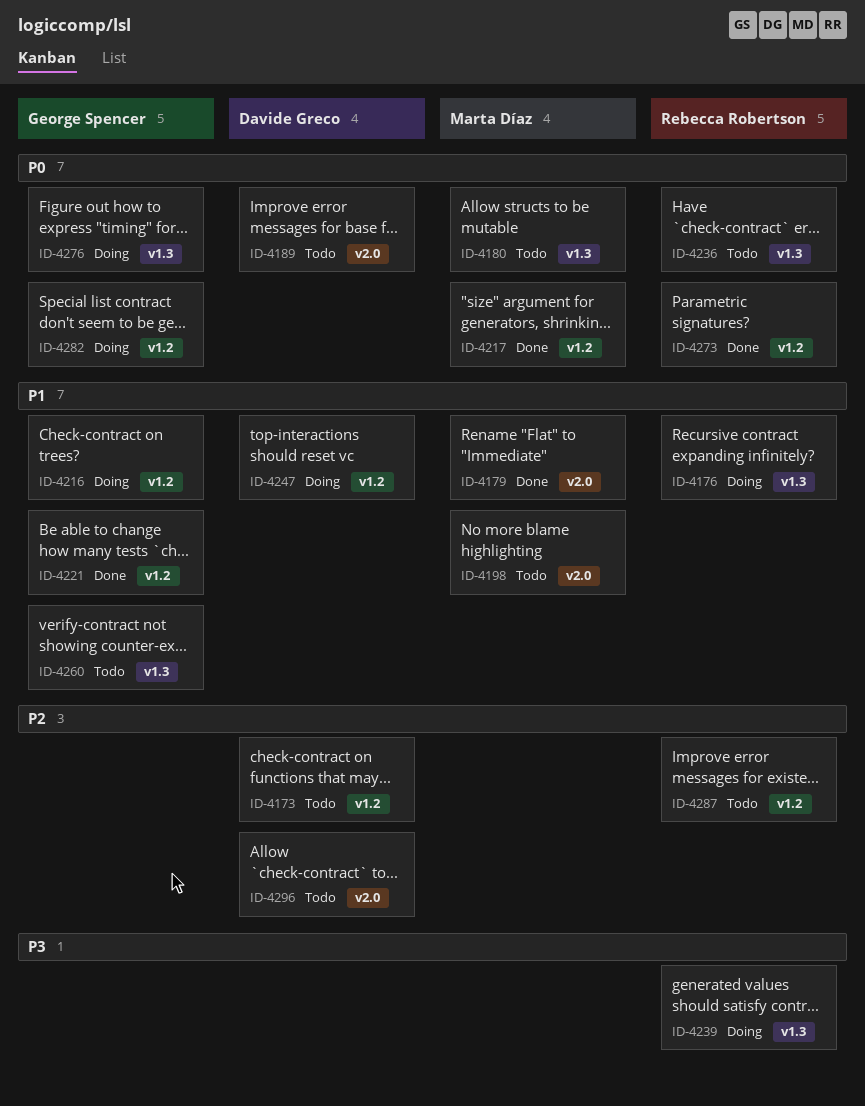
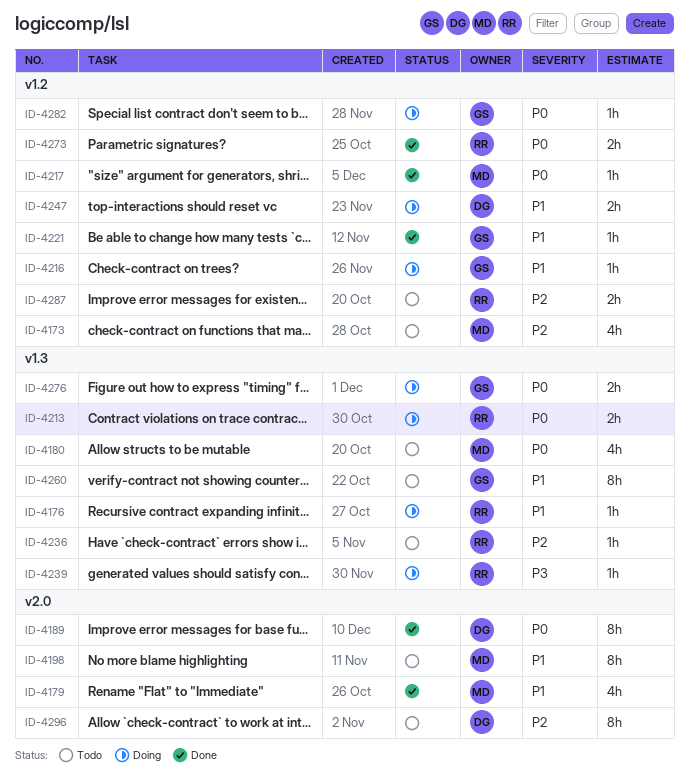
ID-4173, owner: Davide Greco -> Marta Díaz
ID-4189, status: Todo -> Done
ID-4213: none -> present
ID-4236, priority: P0 -> P2

